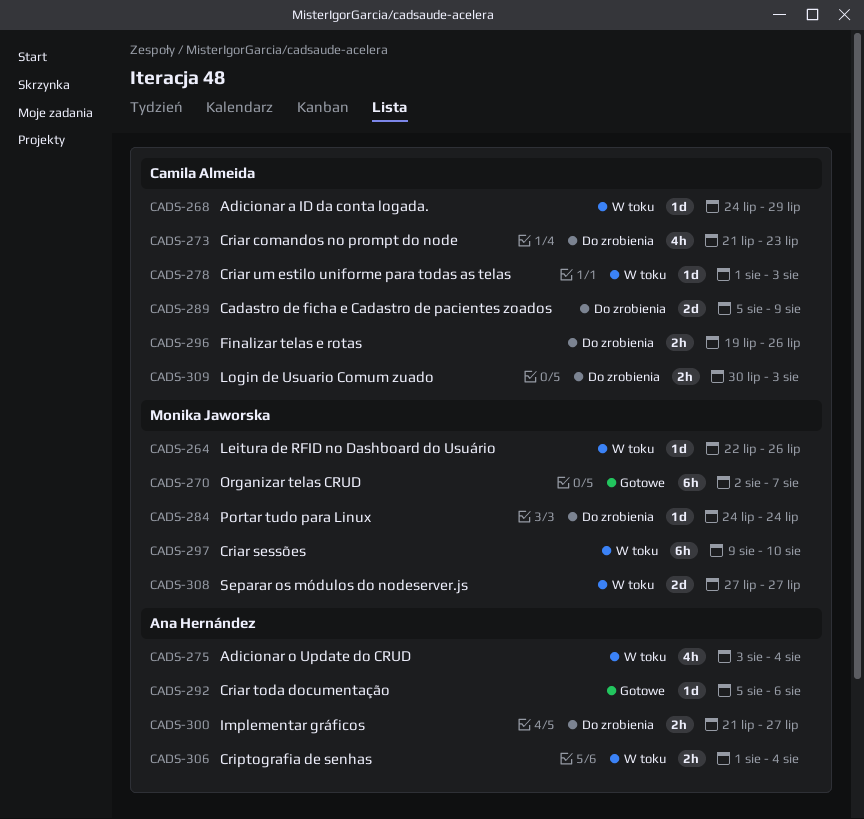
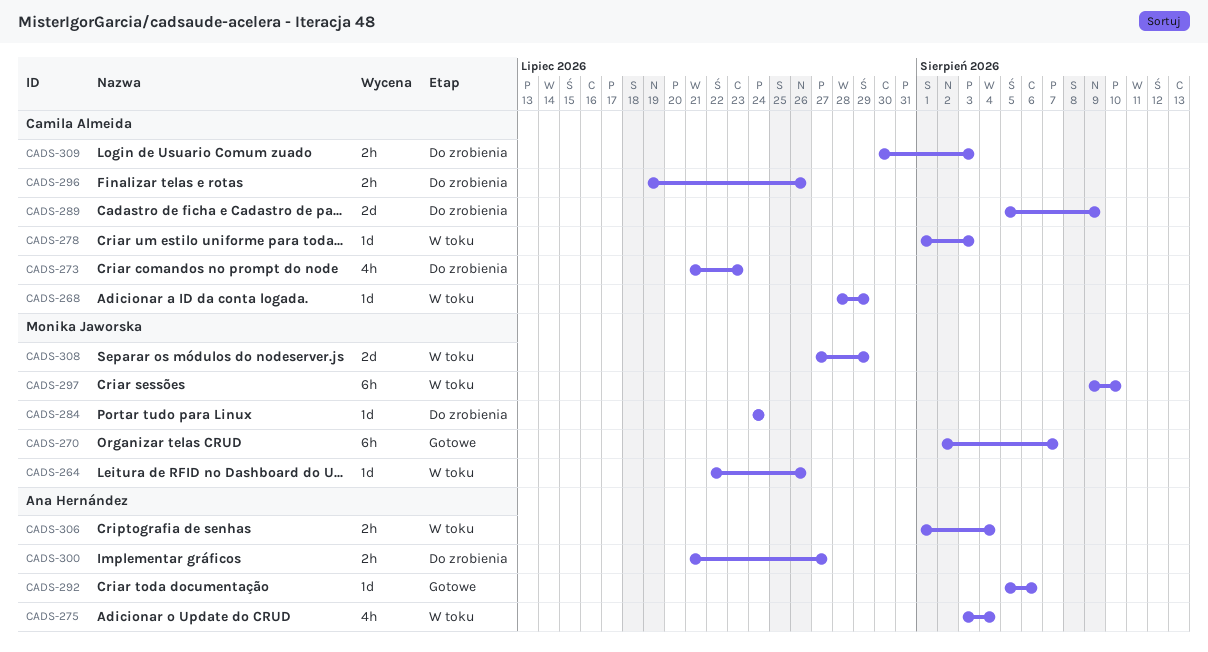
CADS-268, start: Jul 24 -> Jul 28
CADS-308, due: Jul 27 -> Jul 29

